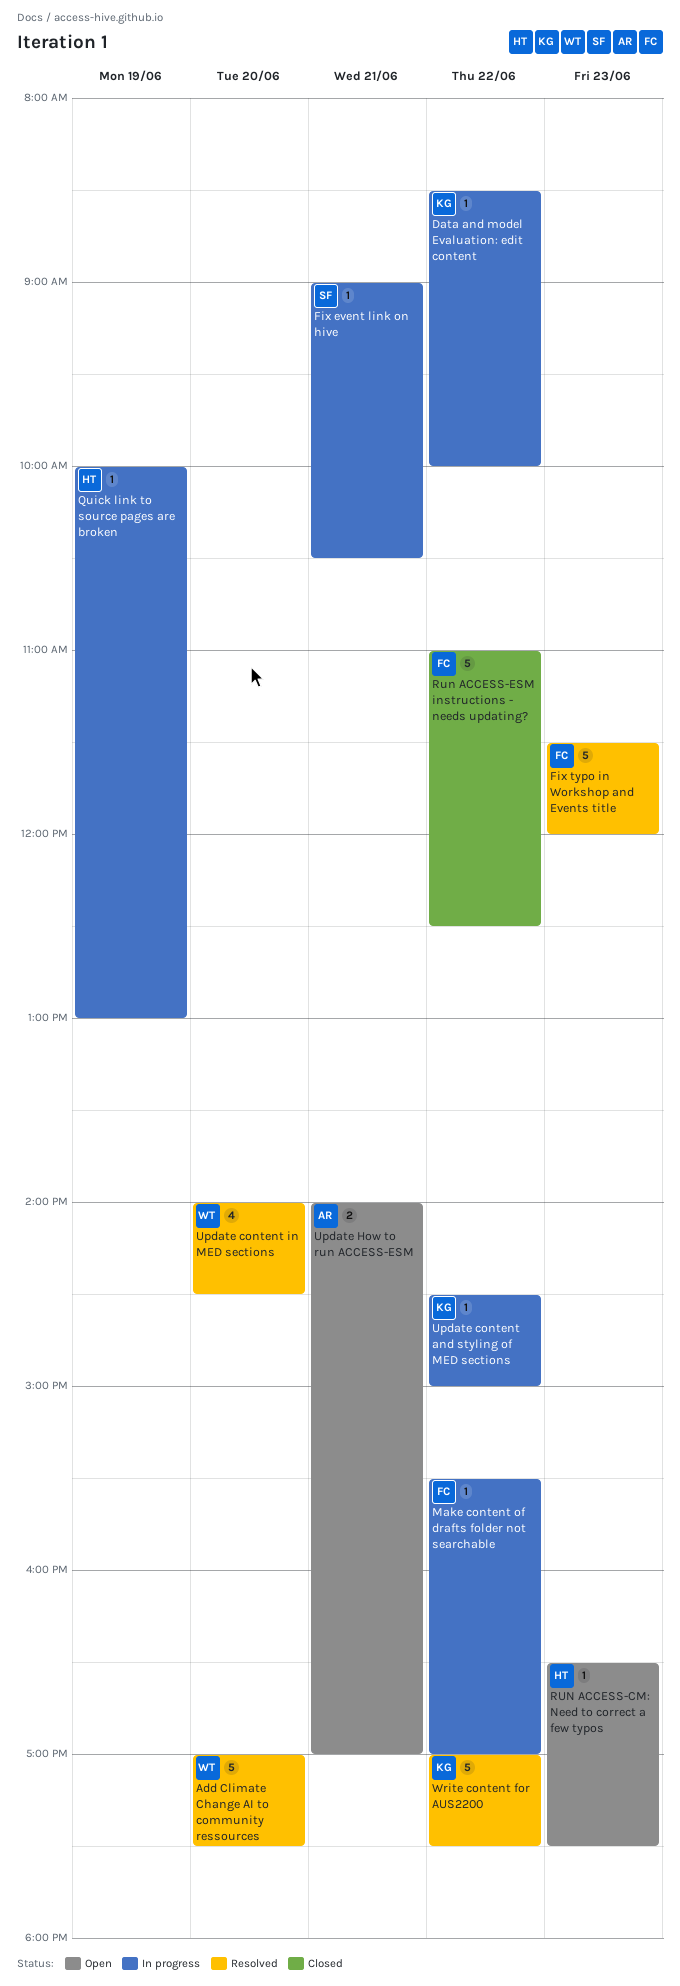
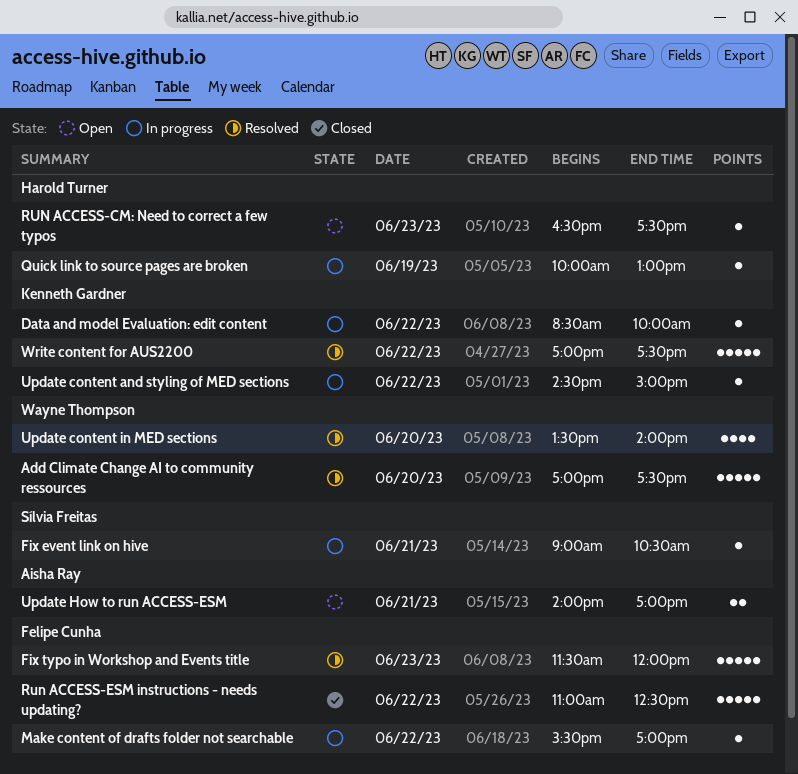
Update content in MED sections, begins: 14:00 -> 13:30
Update content in MED sections, ends: 14:30 -> 14:00

